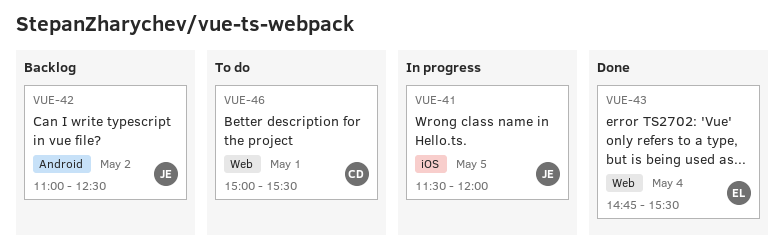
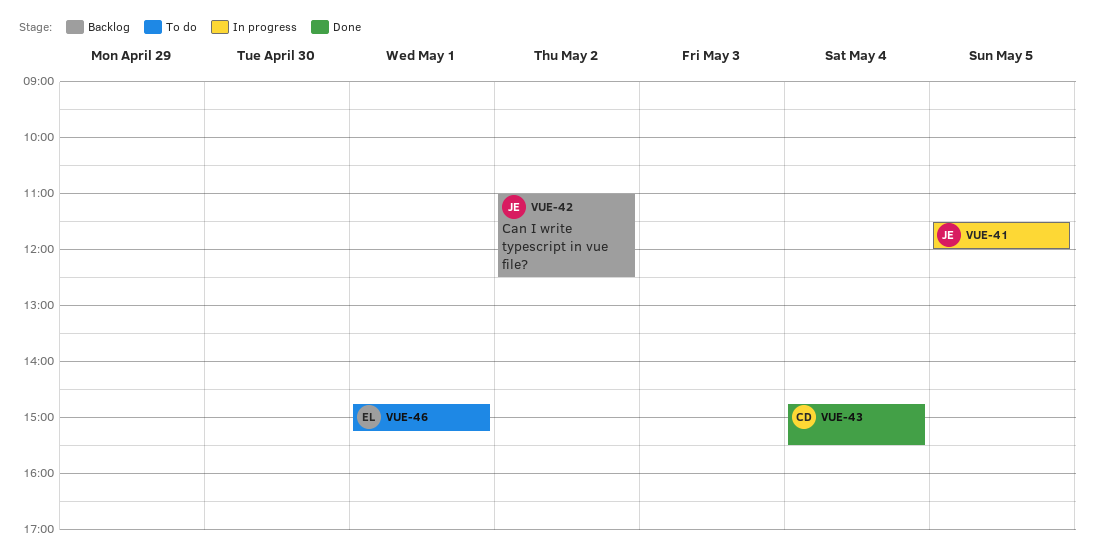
VUE-43, owner: EL -> CD
VUE-46, owner: CD -> EL
VUE-46, begins: 15:00 -> 14:45
VUE-46, ends: 15:30 -> 15:15

